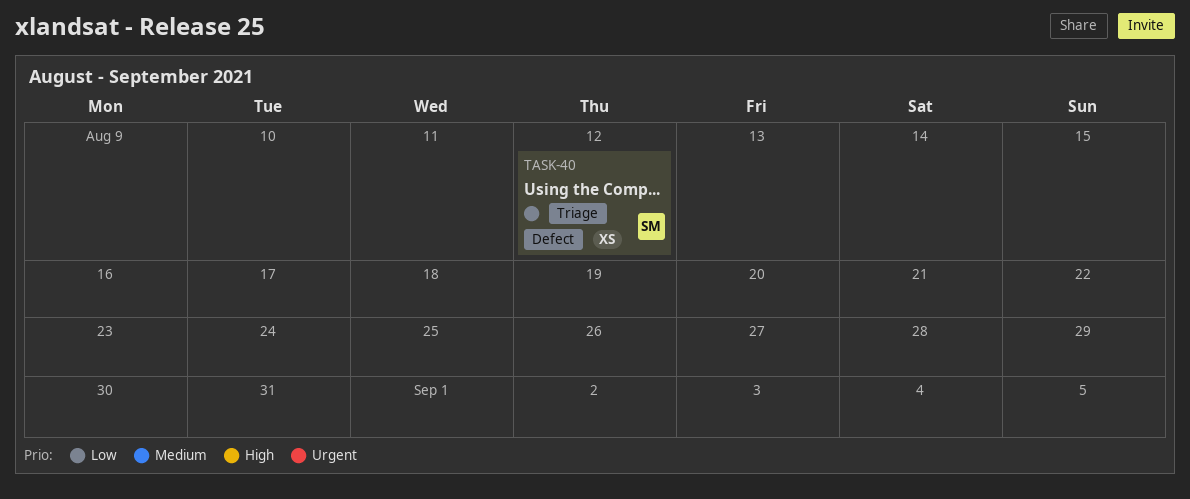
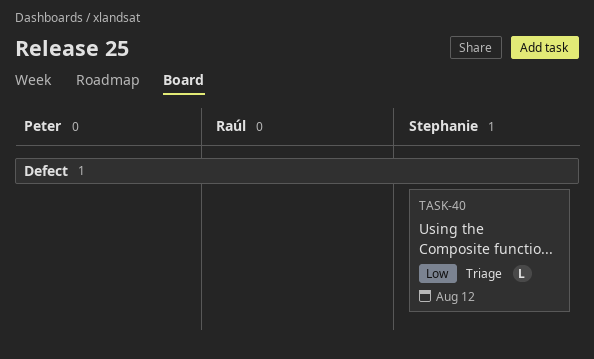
TASK-40, estimate: XS -> L

